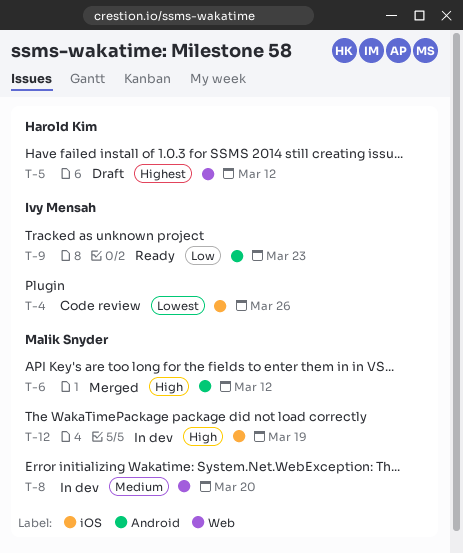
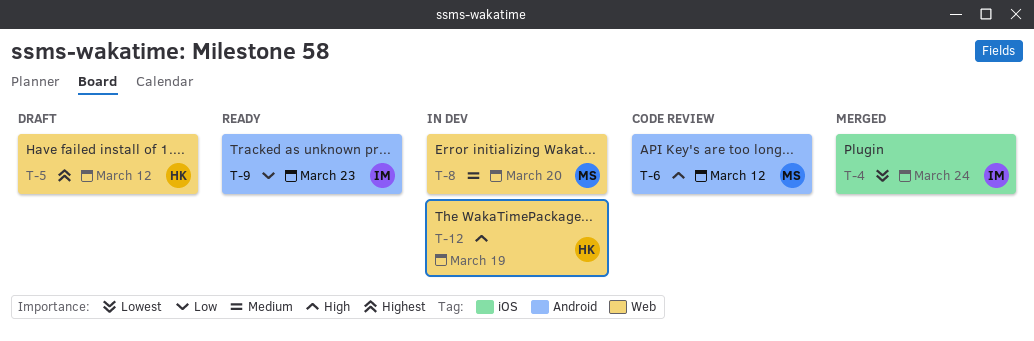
T-4, status: Code review -> Merged
T-4, due: Mar 26 -> Mar 24
T-6, status: Merged -> Code review
T-12, owner: Malik Snyder -> Harold Kim
T-12, label: iOS -> Web

